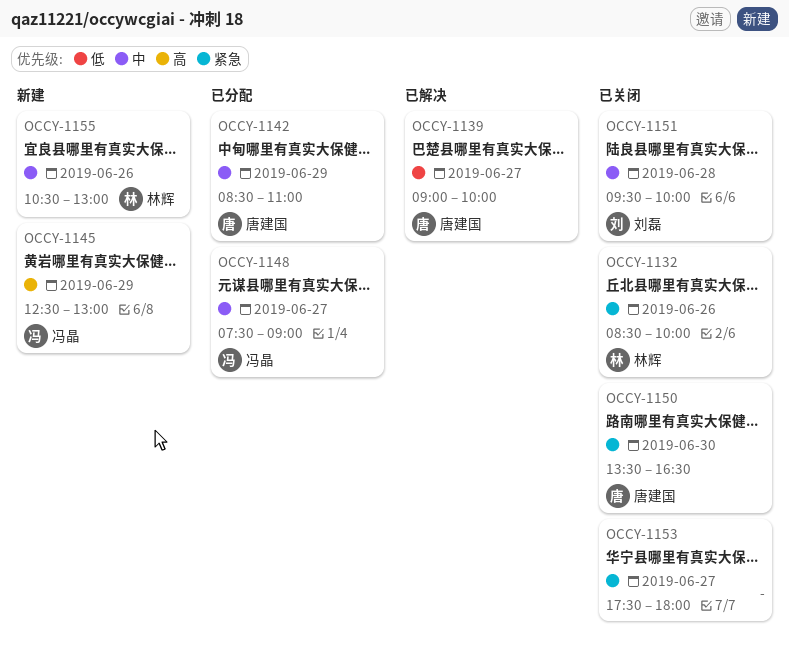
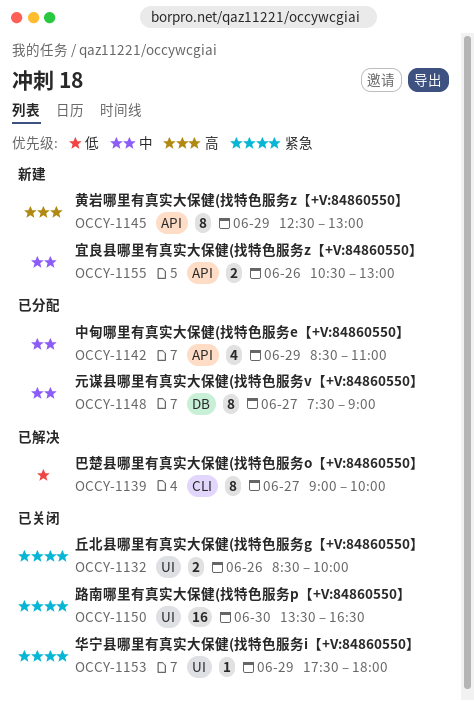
OCCY-1151: present -> none
OCCY-1153, day: Jun 27 -> Jun 29

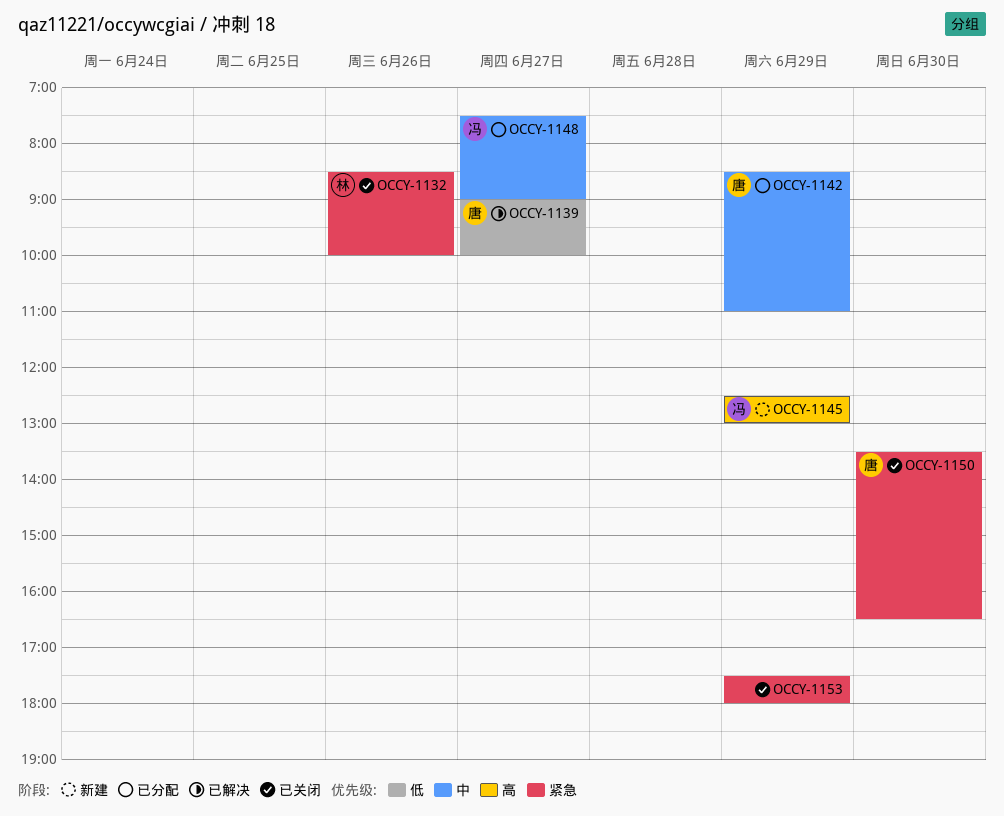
OCCY-1155: present -> none

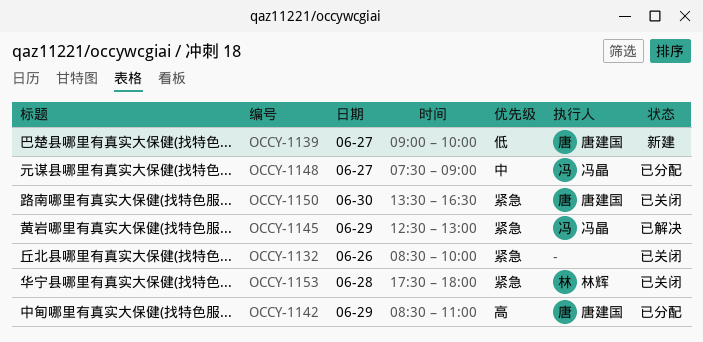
OCCY-1132, owner: 林辉 -> none
OCCY-1139, status: 已解决 -> 新建
OCCY-1142, priority: 中 -> 高
OCCY-1145, status: 新建 -> 已解决
OCCY-1145, priority: 高 -> 紧急
OCCY-1153, owner: none -> 林辉
OCCY-1153, day: Jun 29 -> Jun 28

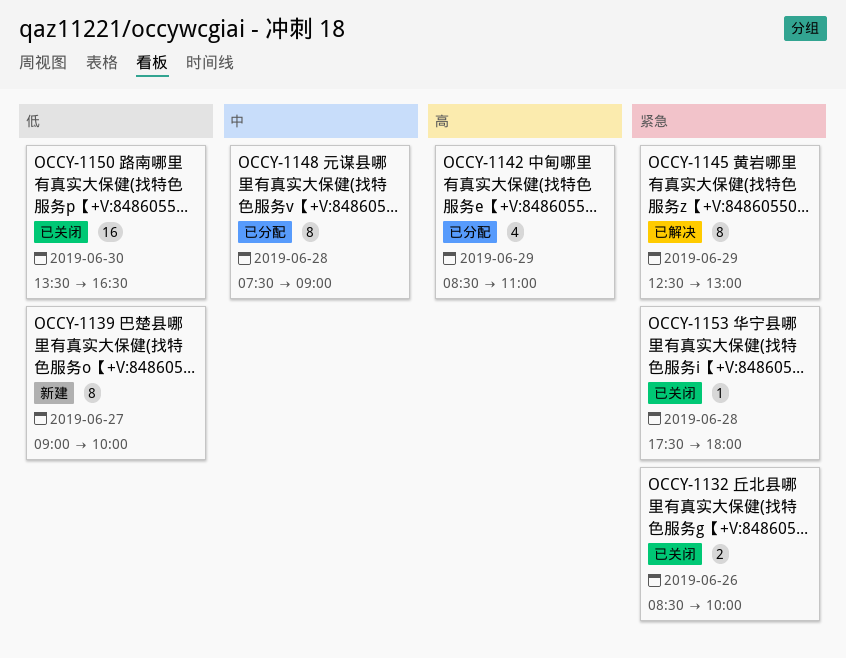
OCCY-1148, day: Jun 27 -> Jun 28
OCCY-1150, priority: 紧急 -> 低

